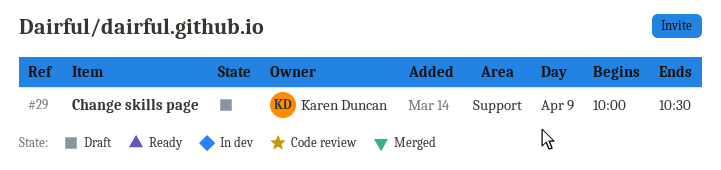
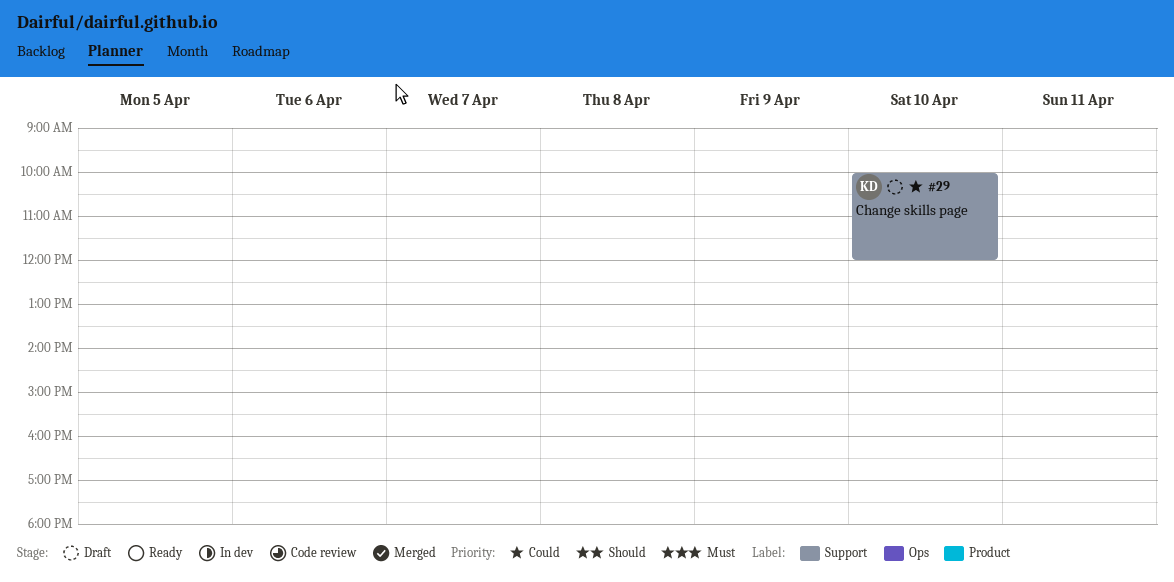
#29, day: Apr 9 -> Apr 10
#29, ends: 10:30 -> 12:00

